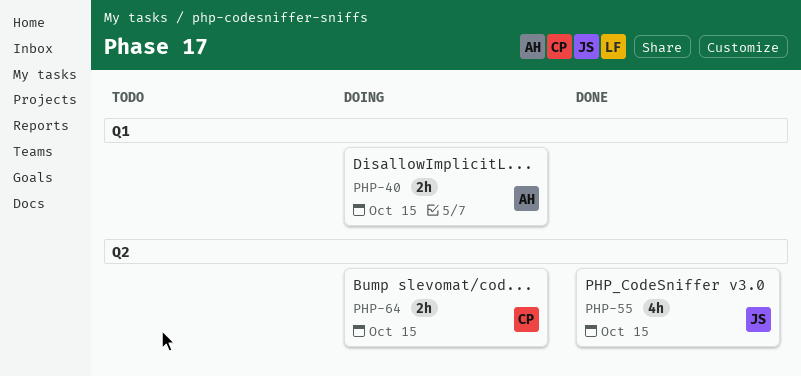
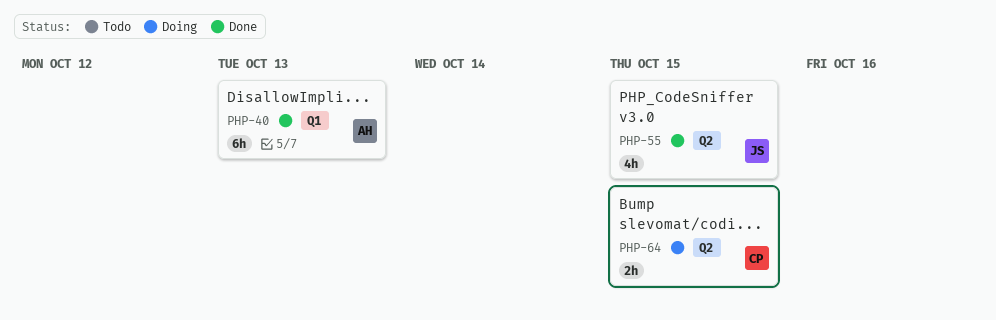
PHP-40, status: Doing -> Done
PHP-40, estimate: 2h -> 6h
PHP-40, due: Oct 15 -> Oct 13

